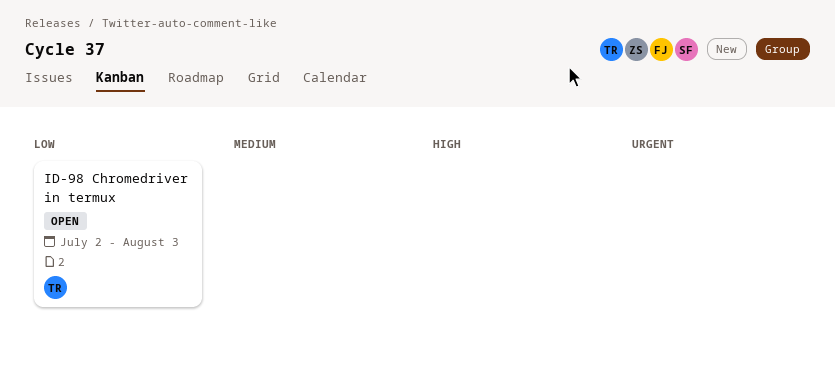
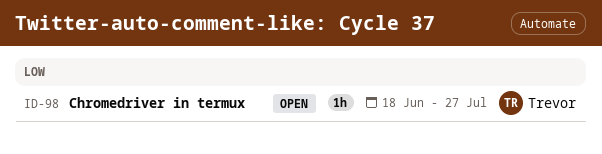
ID-98, start: Jul 2 -> Jun 18
ID-98, due: Aug 3 -> Jul 27

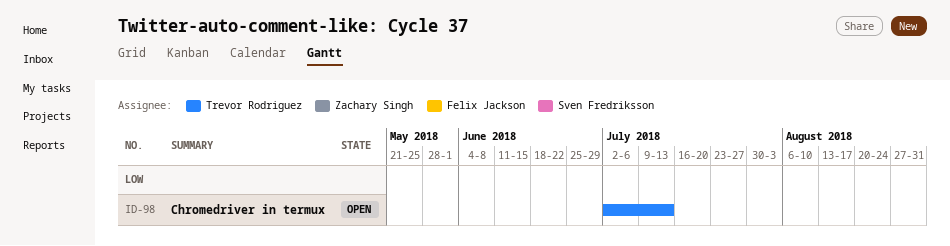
ID-98, start: Jun 18 -> Jul 2
ID-98, due: Jul 27 -> Jul 13

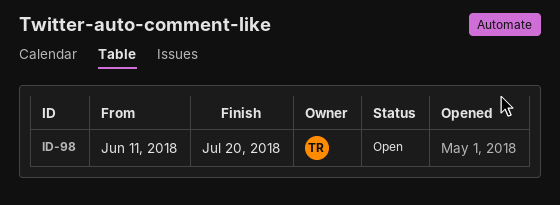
ID-98, start: Jul 2 -> Jun 11
ID-98, due: Jul 13 -> Jul 20

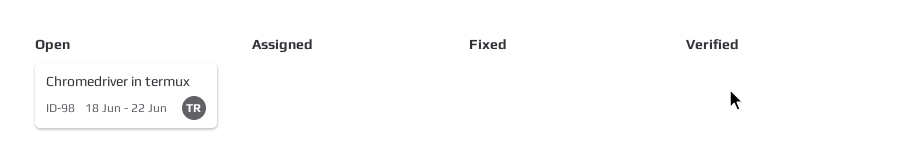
ID-98, start: Jun 11 -> Jun 18
ID-98, due: Jul 20 -> Jun 22

